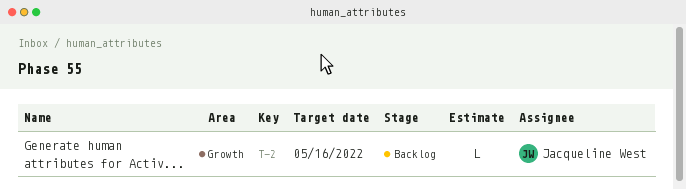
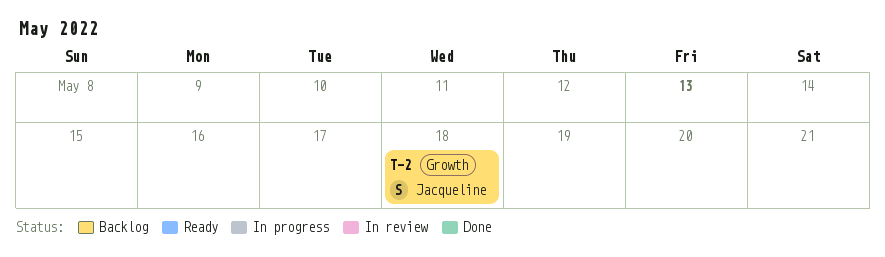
T-2, estimate: L -> S
T-2, due: May 16 -> May 18

